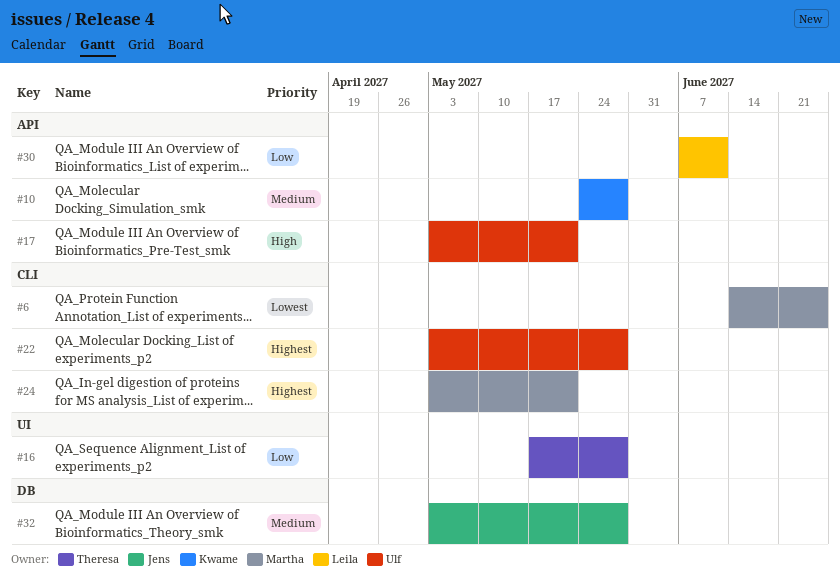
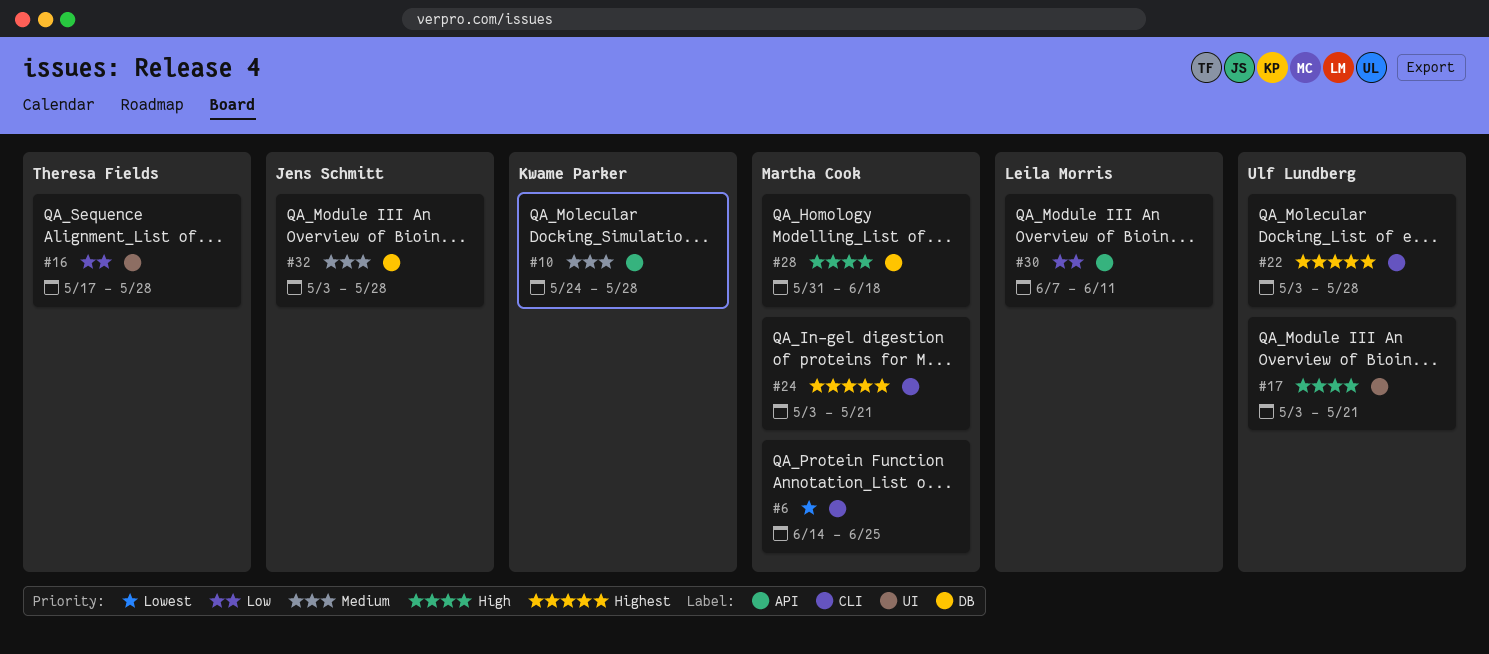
#17, label: API -> UI
#28: none -> present

